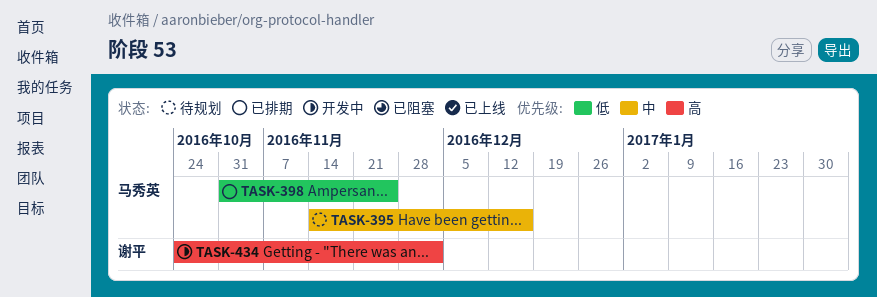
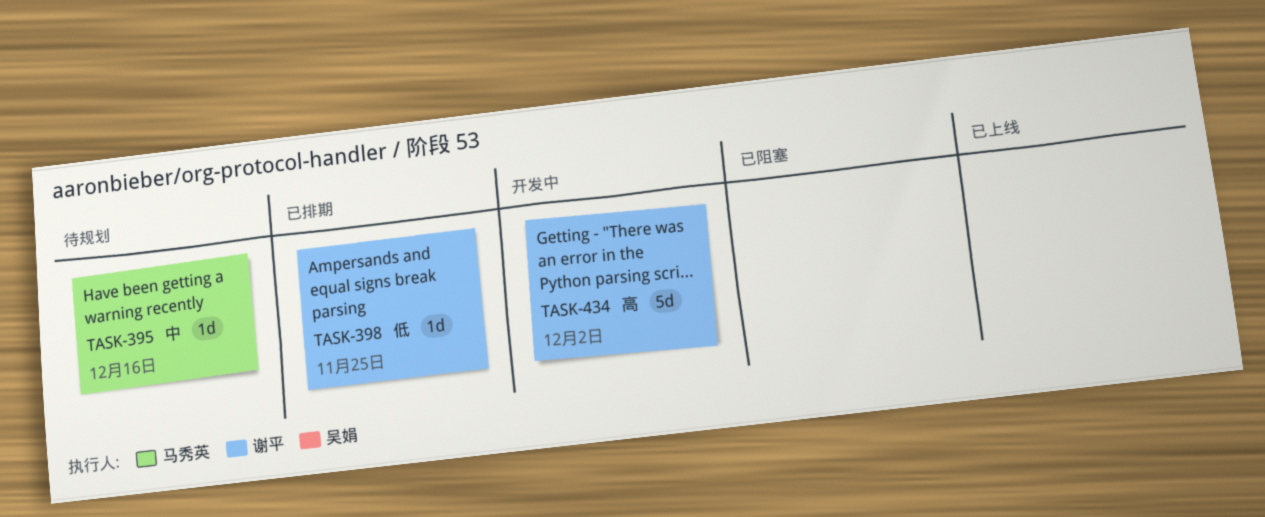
TASK-398, owner: 马秀英 -> 谢平

